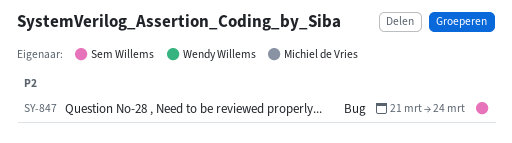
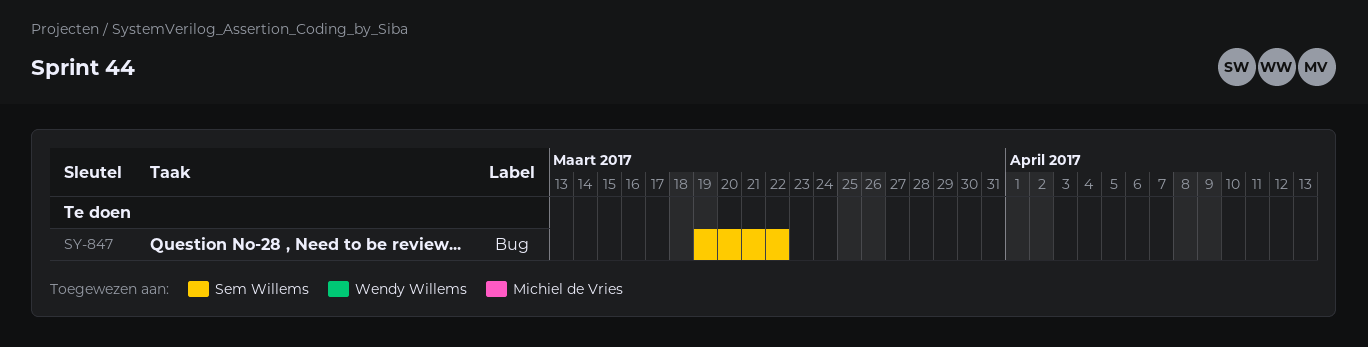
SY-847, start: Mar 21 -> Mar 19
SY-847, due: Mar 24 -> Mar 22

